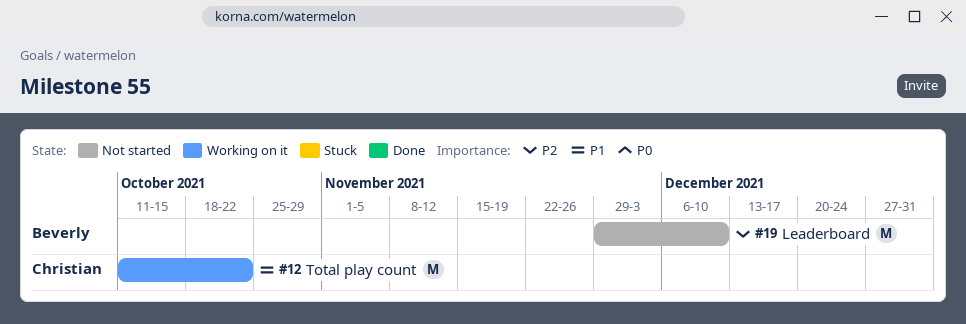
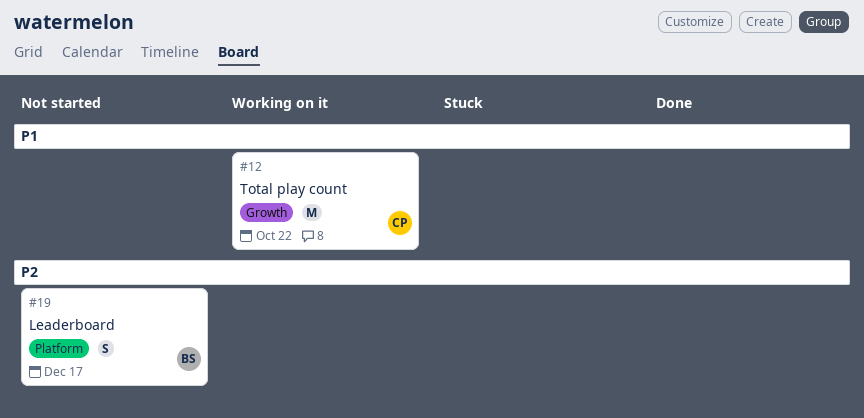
#19, estimate: M -> S
#19, due: Dec 10 -> Dec 17

